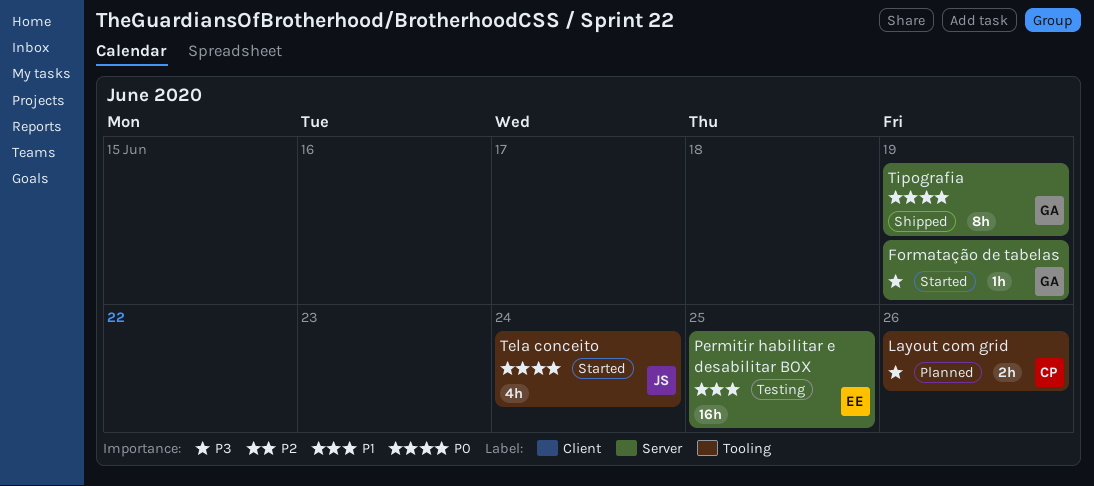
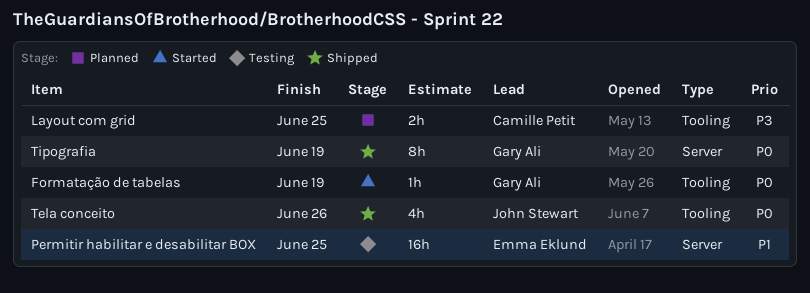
Formatação de tabelas, priority: P3 -> P0
Formatação de tabelas, label: Server -> Tooling
Layout com grid, due: Jun 26 -> Jun 25
Tela conceito, status: Started -> Shipped
Tela conceito, due: Jun 24 -> Jun 26

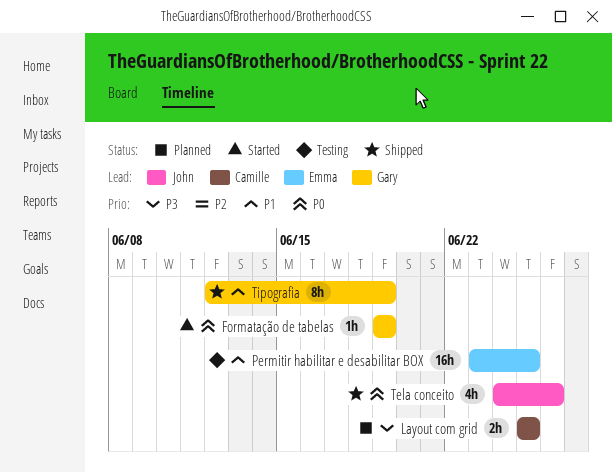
Tipografia, priority: P0 -> P1

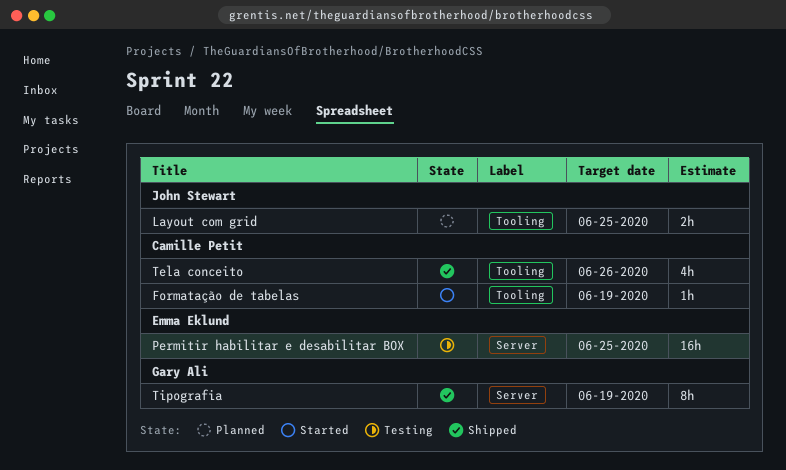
Formatação de tabelas, owner: Gary Ali -> Camille Petit
Layout com grid, owner: Camille Petit -> John Stewart
Tela conceito, owner: John Stewart -> Camille Petit

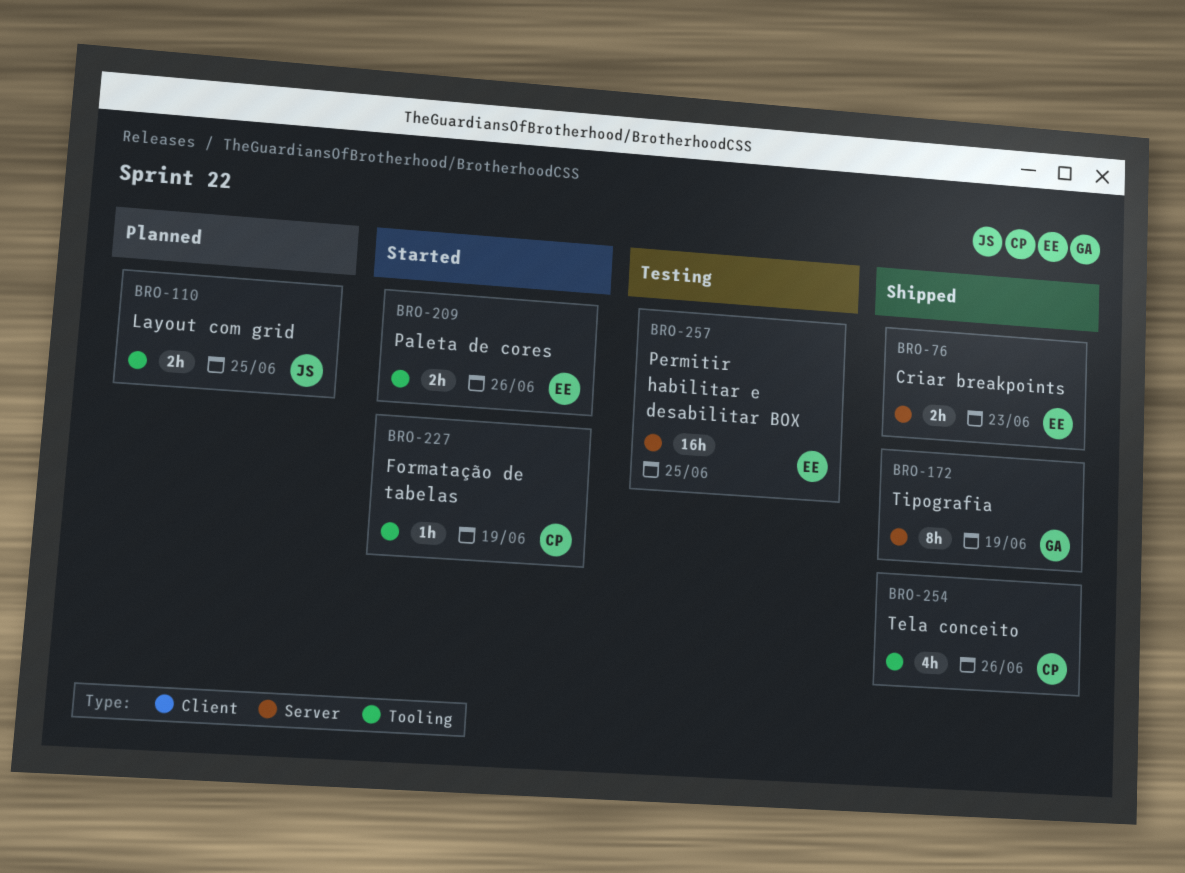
Criar breakpoints: none -> present
Paleta de cores: none -> present

